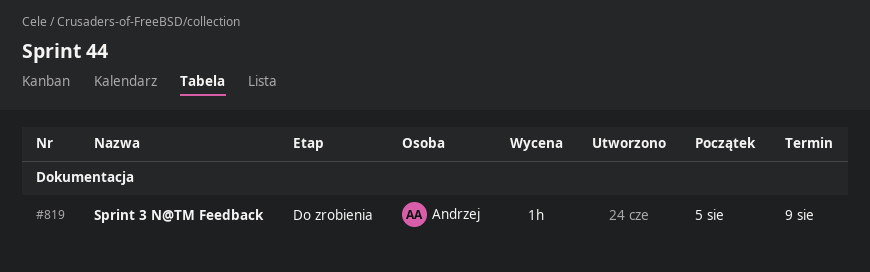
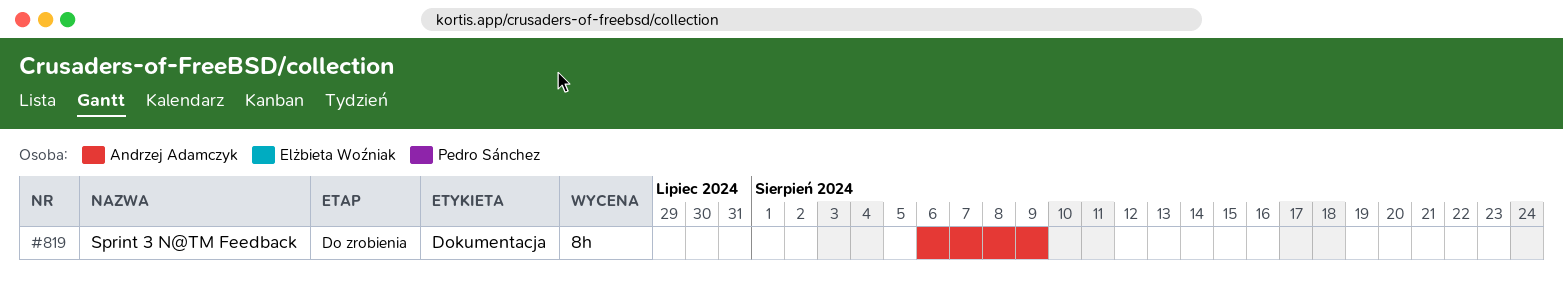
#819, estimate: 1h -> 8h
#819, start: Aug 5 -> Aug 6

